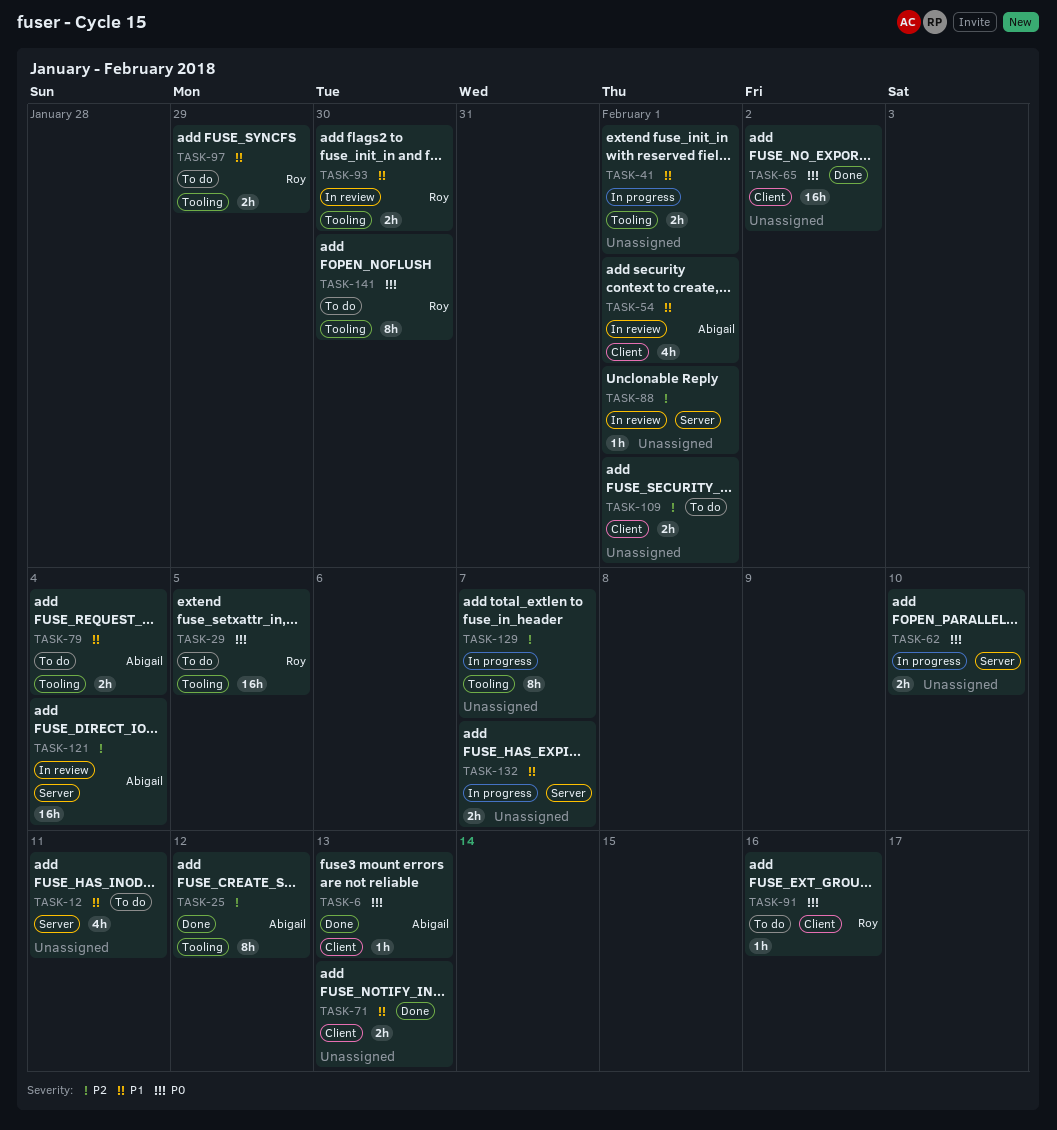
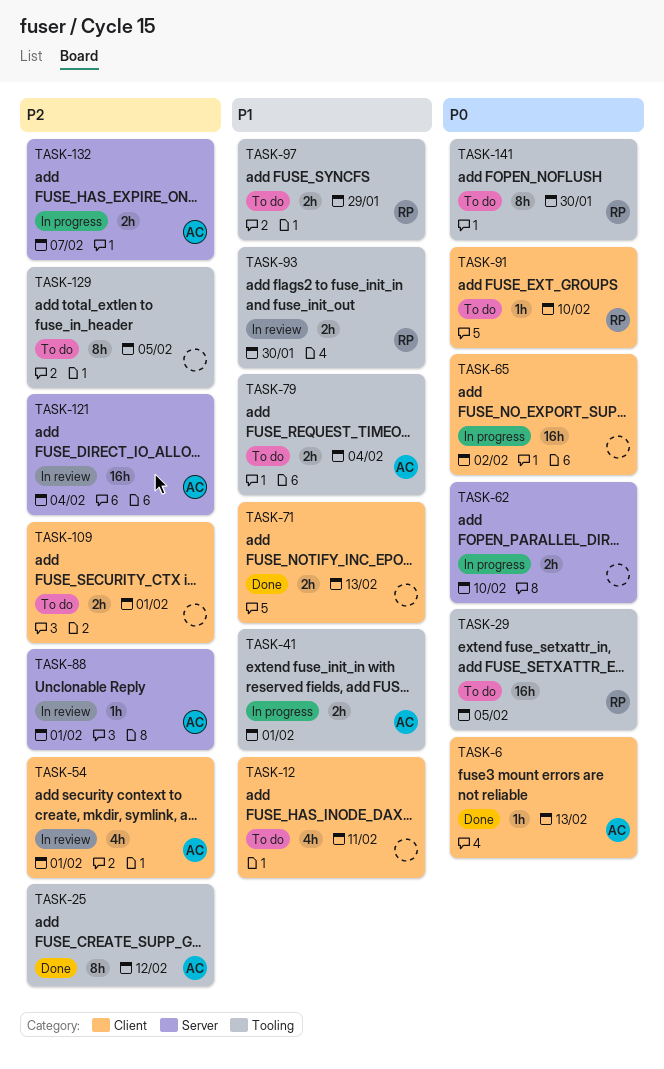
TASK-12, label: Server -> Client
TASK-41, owner: none -> Abigail
TASK-54, priority: P1 -> P2
TASK-65, status: Done -> In progress
TASK-88, owner: none -> Abigail
TASK-91, due: Feb 16 -> Feb 10
TASK-129, status: In progress -> To do
TASK-129, due: Feb 7 -> Feb 5
TASK-132, owner: none -> Abigail
TASK-132, priority: P1 -> P2

